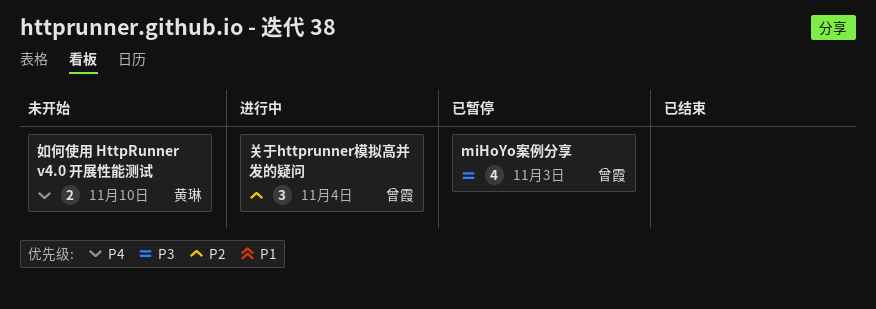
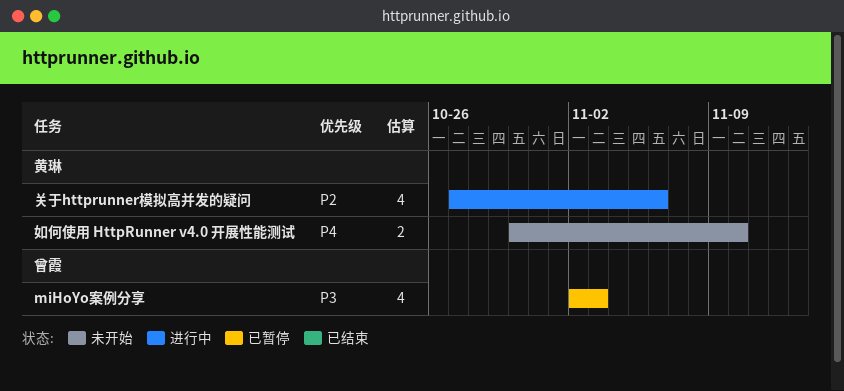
关于httprunner模拟高并发的疑问, owner: 曾霞 -> 黄琳
关于httprunner模拟高并发的疑问, estimate: 3 -> 4
关于httprunner模拟高并发的疑问, due: Nov 4 -> Nov 6

